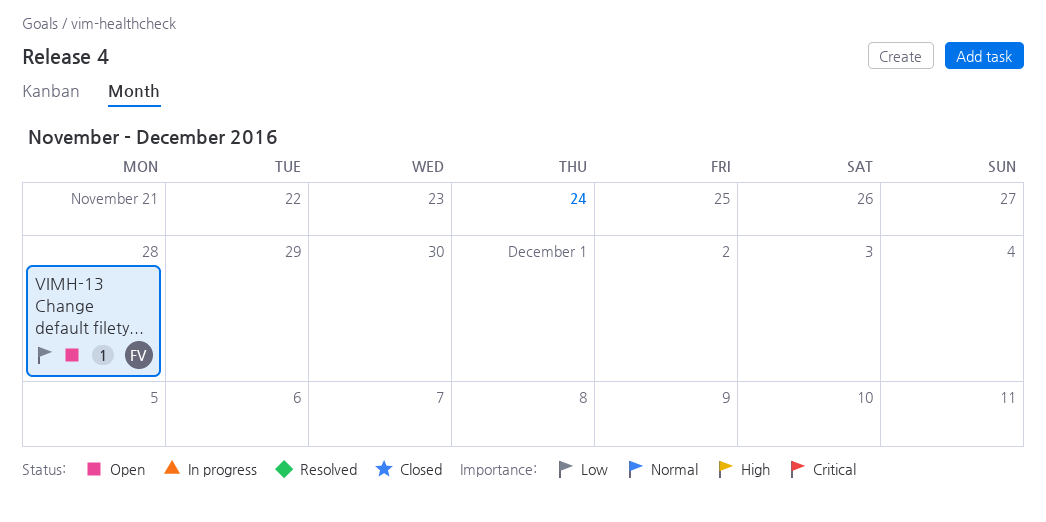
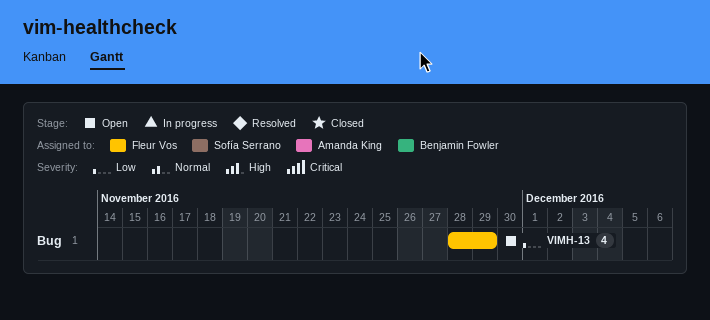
VIMH-13, estimate: 1 -> 4
VIMH-13, due: Nov 28 -> Nov 29

